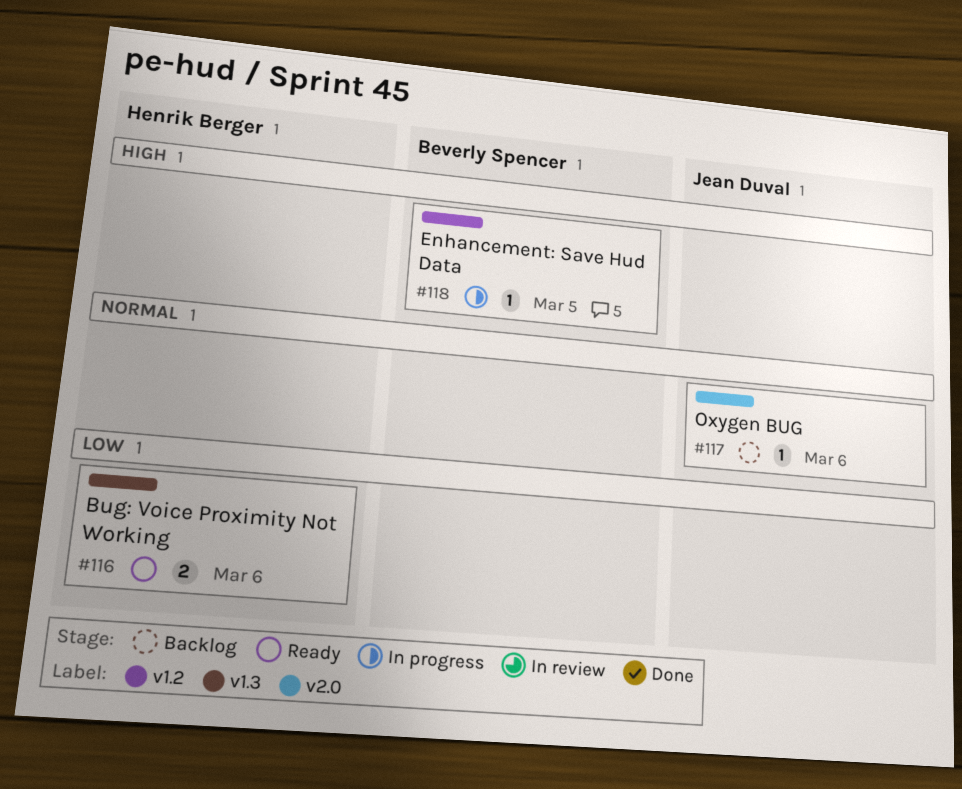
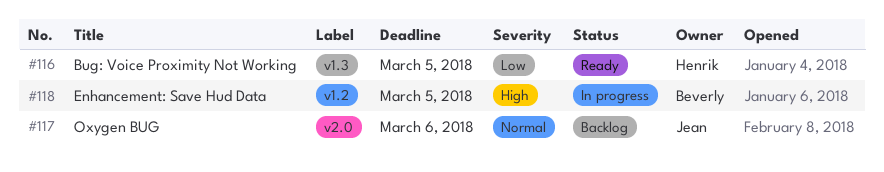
#116, due: Mar 6 -> Mar 5

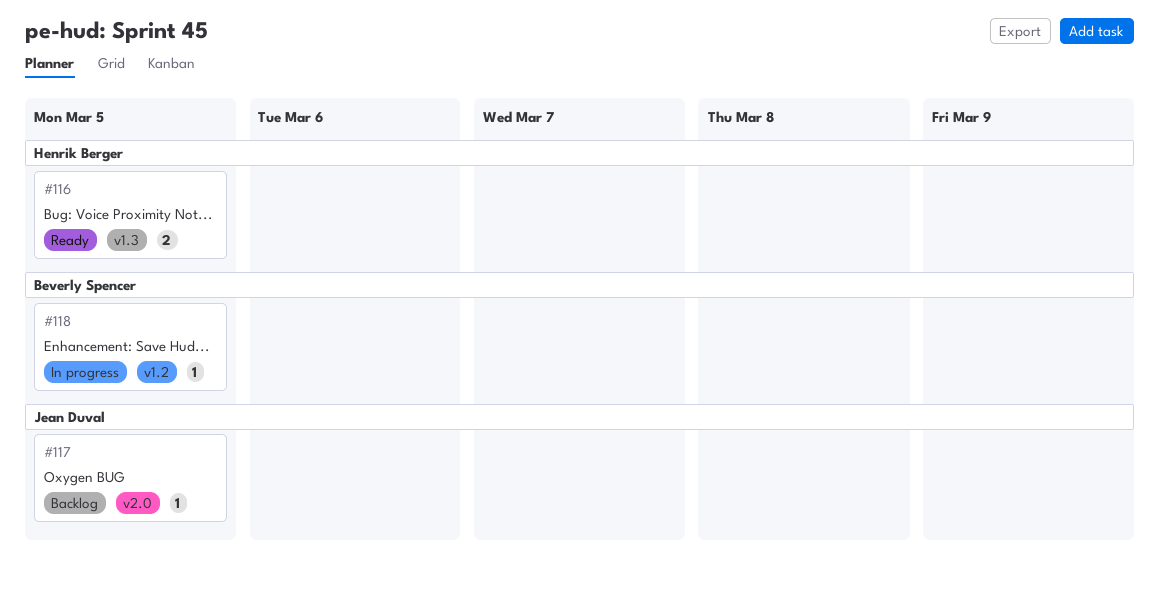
#117, due: Mar 6 -> Mar 5

